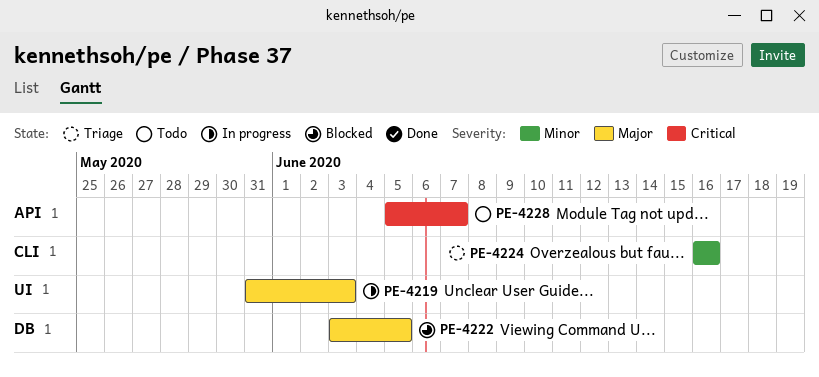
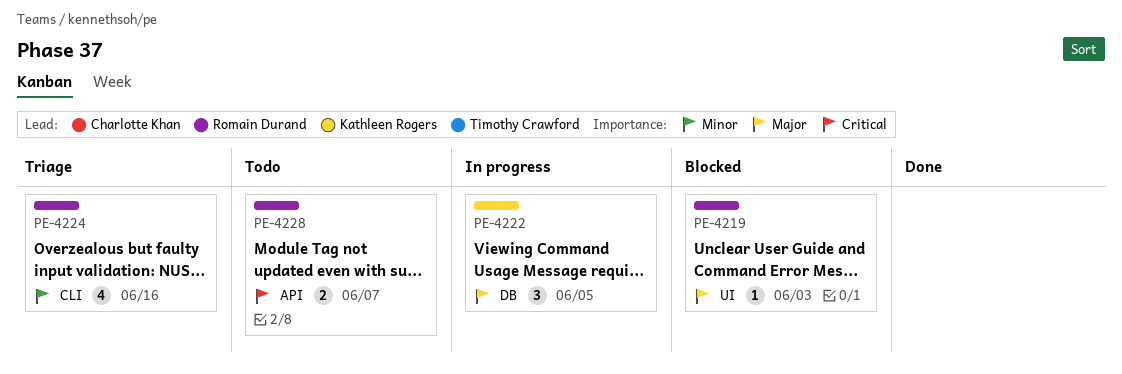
PE-4219, status: In progress -> Blocked
PE-4222, status: Blocked -> In progress

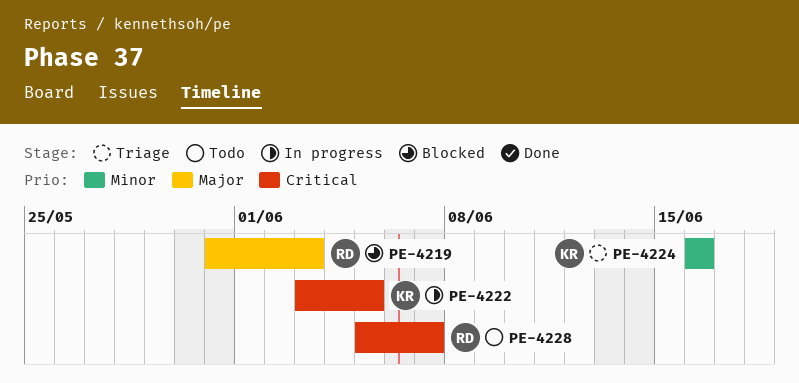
PE-4222, priority: Major -> Critical
PE-4224, owner: Romain Durand -> Kathleen Rogers

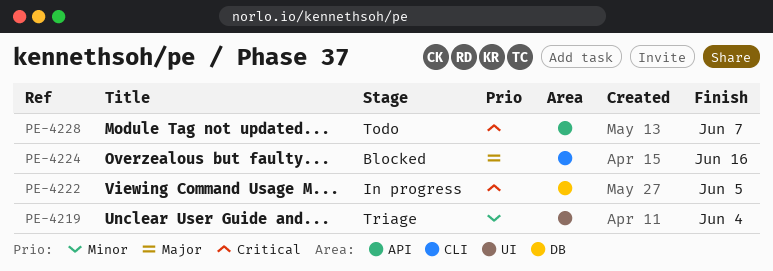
PE-4219, status: Blocked -> Triage
PE-4219, priority: Major -> Minor
PE-4219, due: Jun 3 -> Jun 4
PE-4224, status: Triage -> Blocked
PE-4224, priority: Minor -> Major

